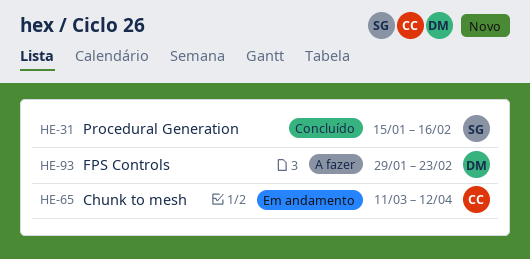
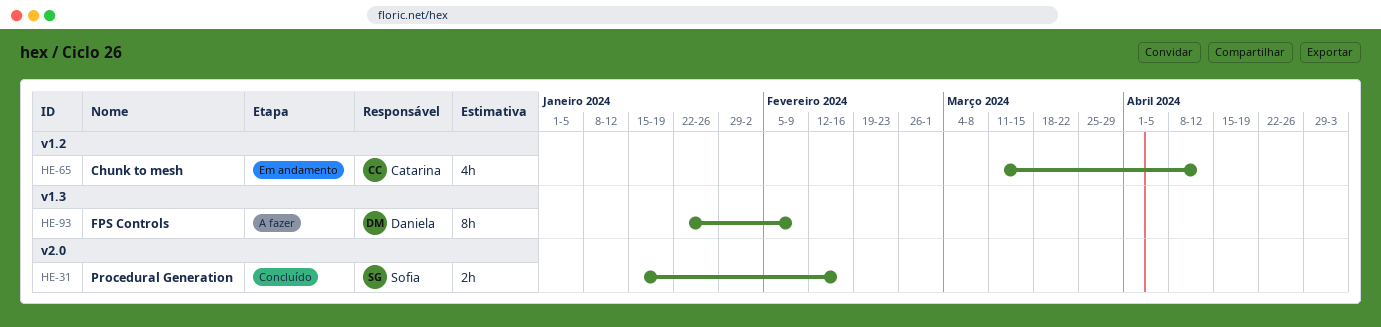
HE-93, start: Jan 29 -> Jan 22
HE-93, due: Feb 23 -> Feb 9

